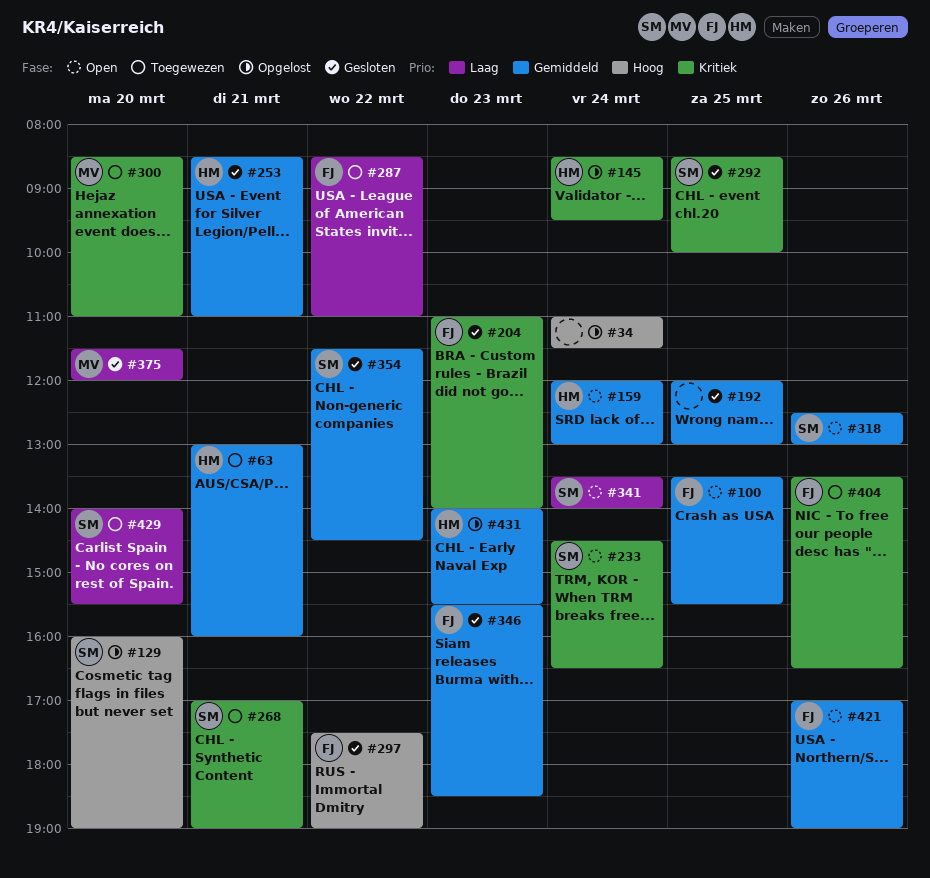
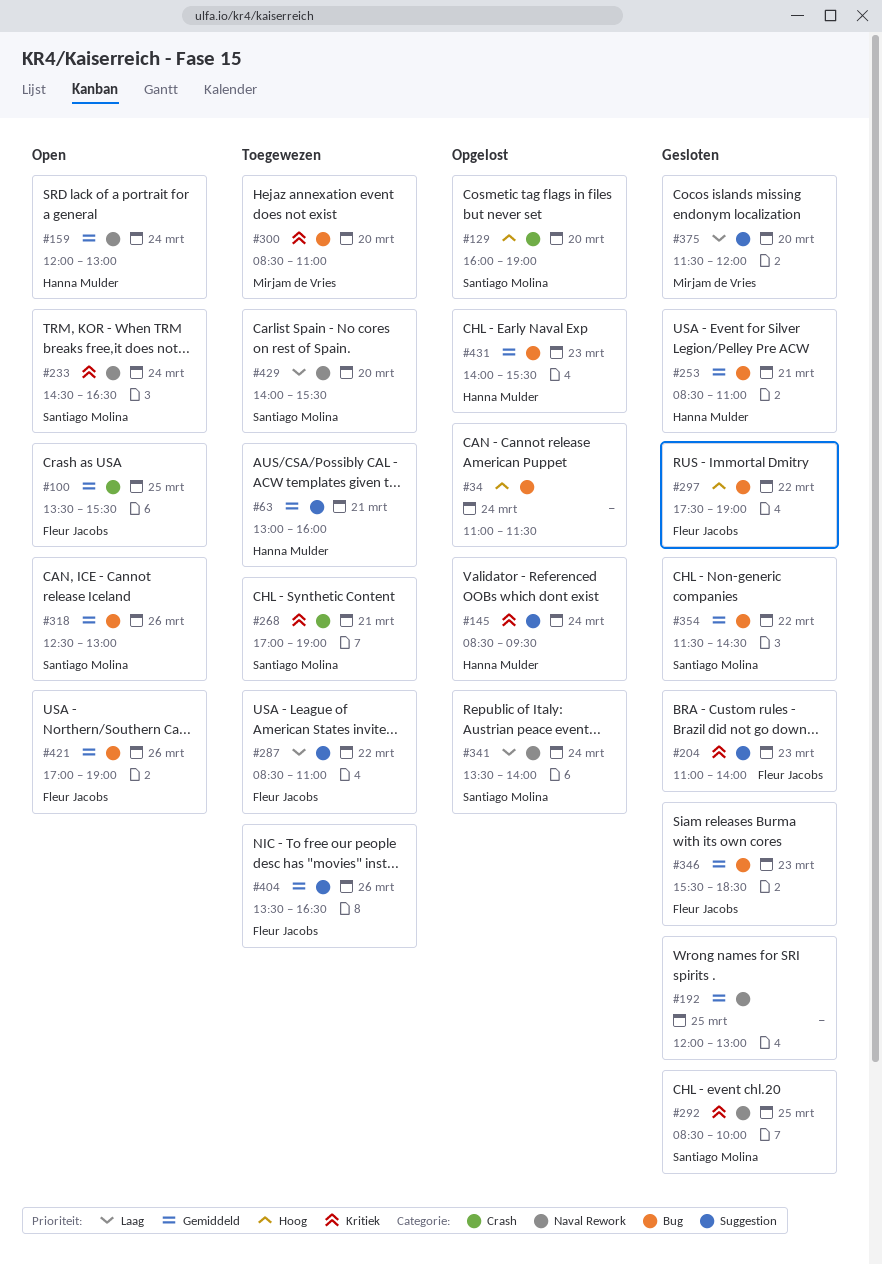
#341, status: Open -> Opgelost
#404, priority: Kritiek -> Gemiddeld

